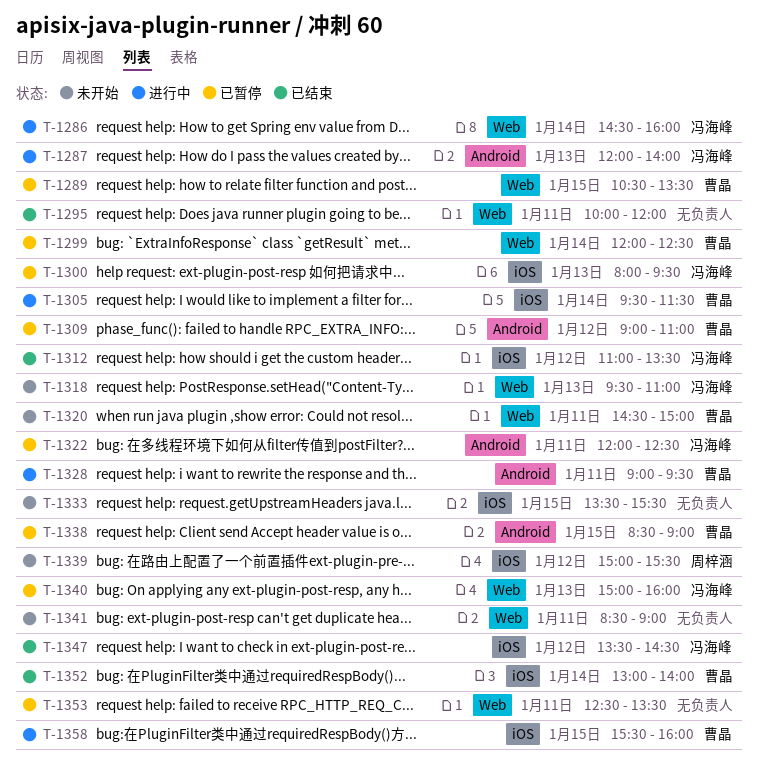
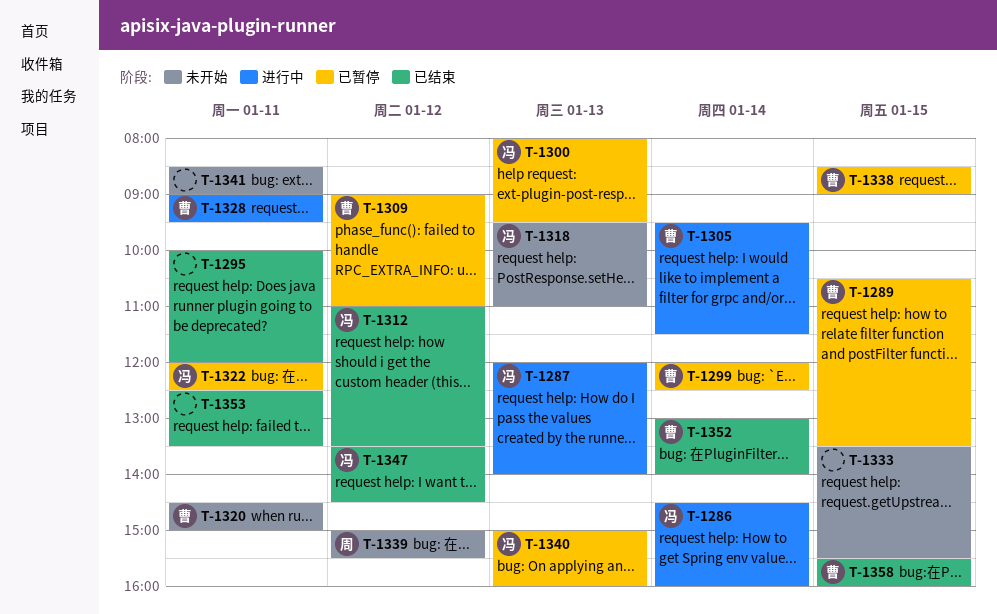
T-1353, status: 已暂停 -> 已结束
T-1358, status: 进行中 -> 已结束

